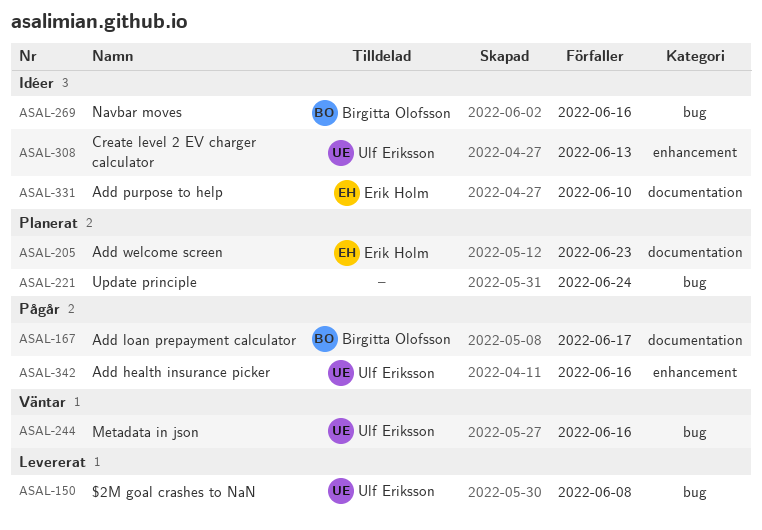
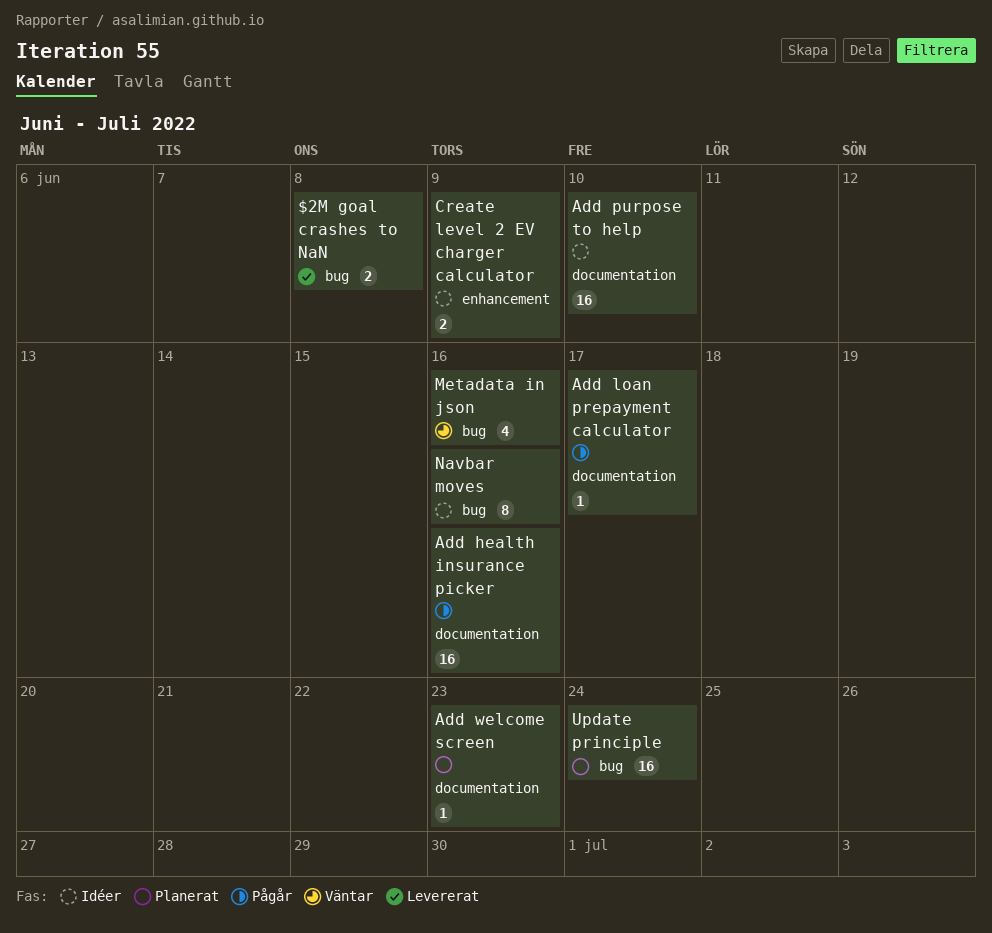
Add health insurance picker, label: enhancement -> documentation
Create level 2 EV charger calculator, due: Jun 13 -> Jun 9

